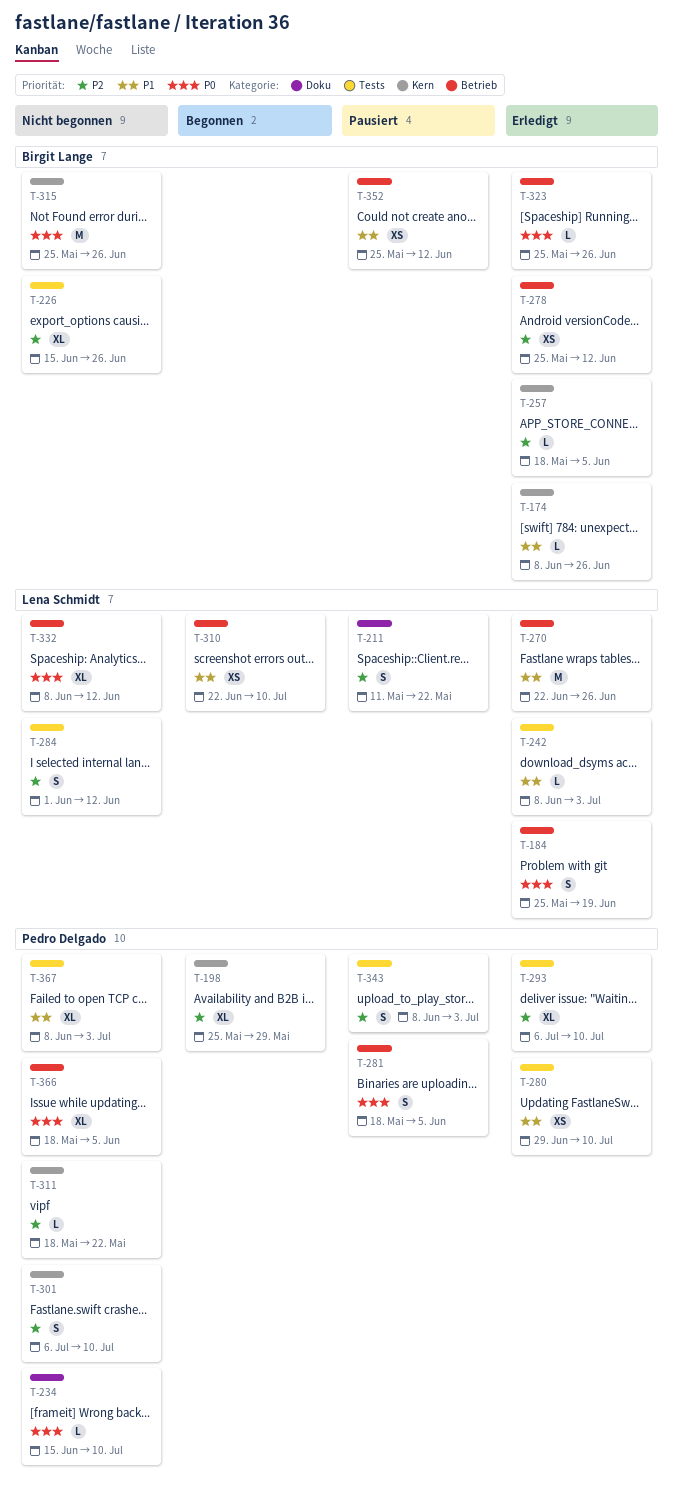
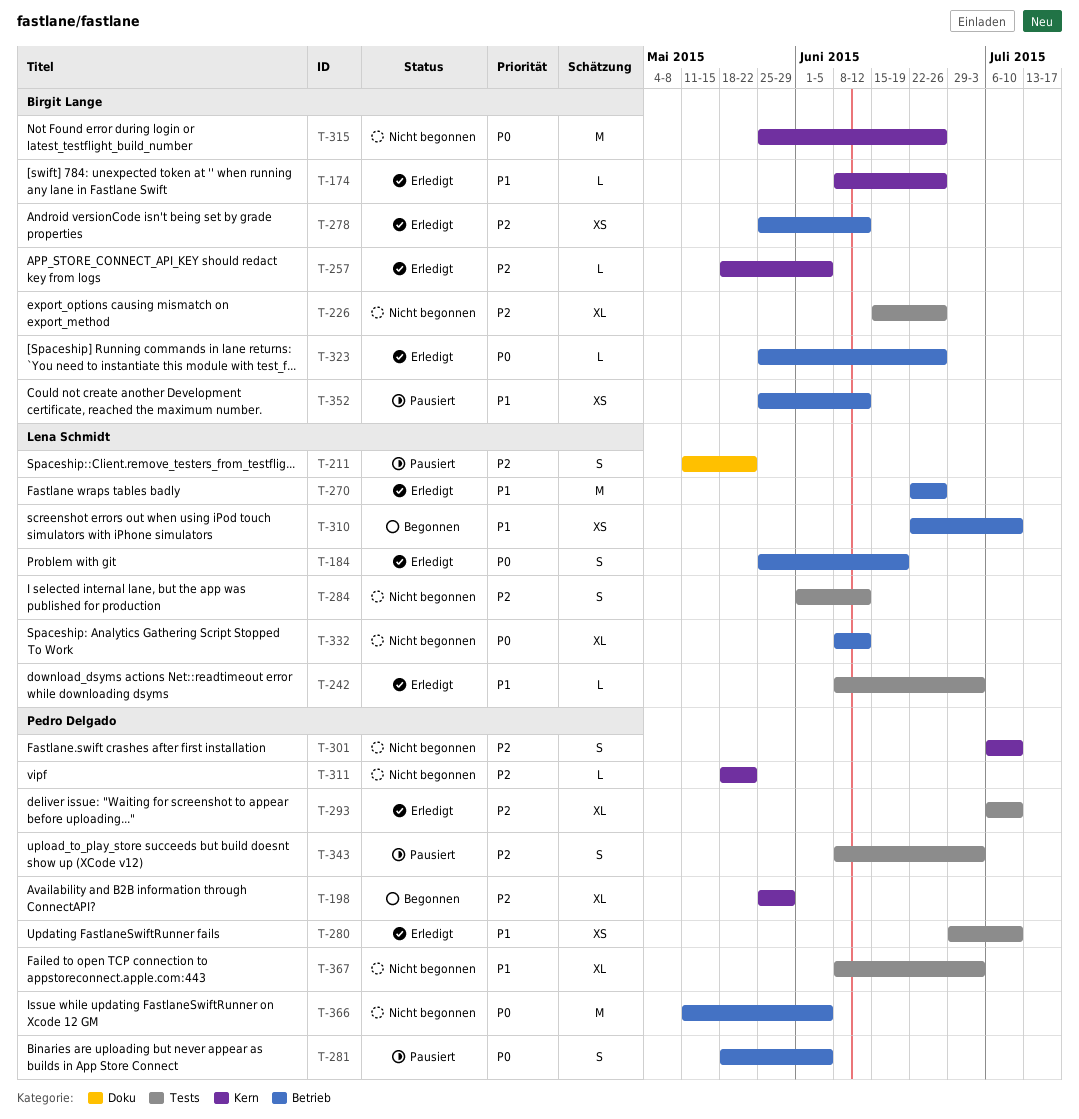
T-234: present -> none
T-366, estimate: XL -> M
T-366, start: May 18 -> May 11

